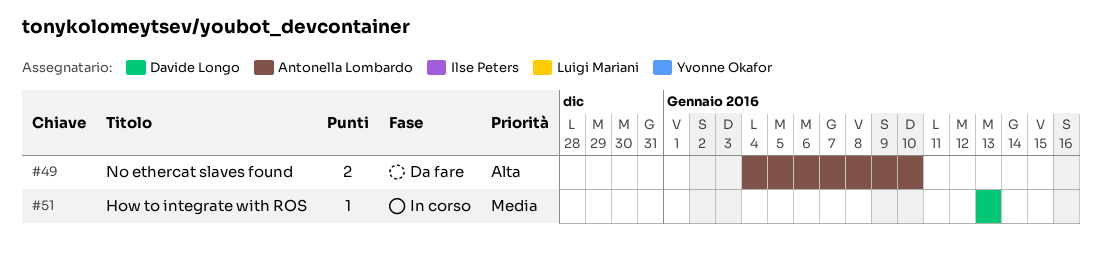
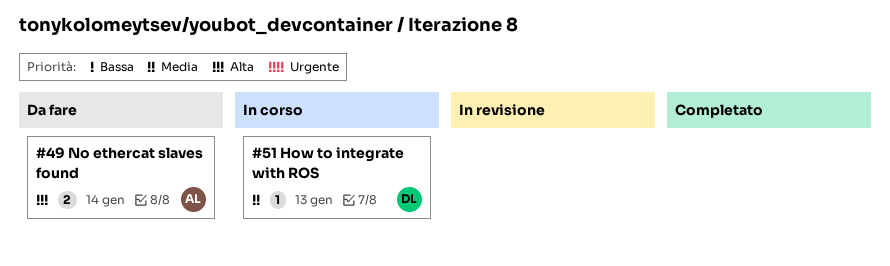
#49, due: Jan 10 -> Jan 14

